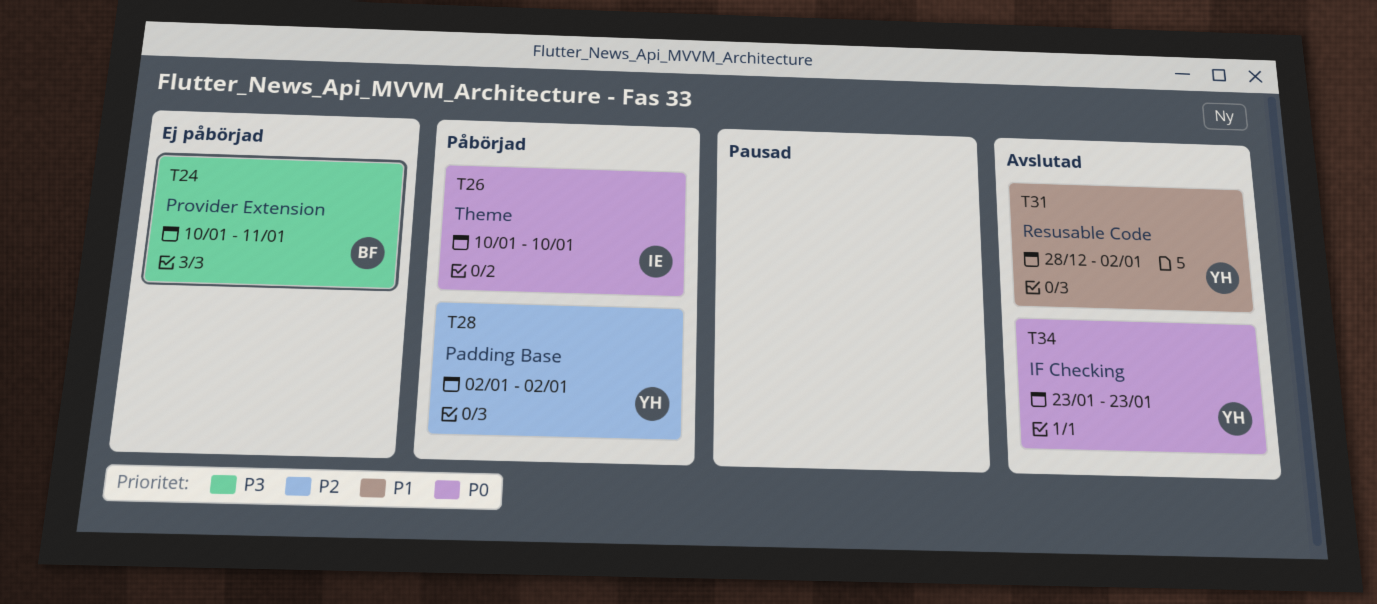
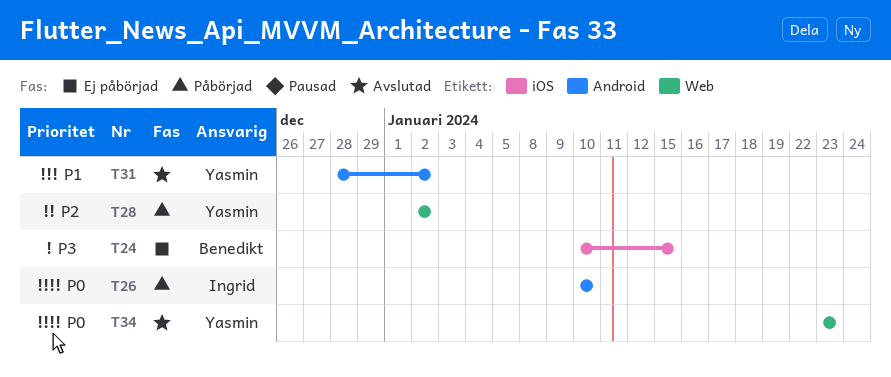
T24, due: Jan 11 -> Jan 15

